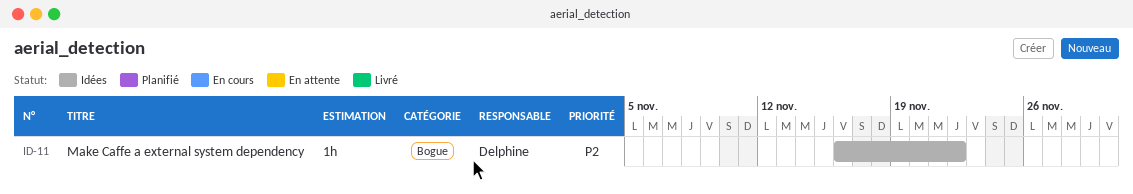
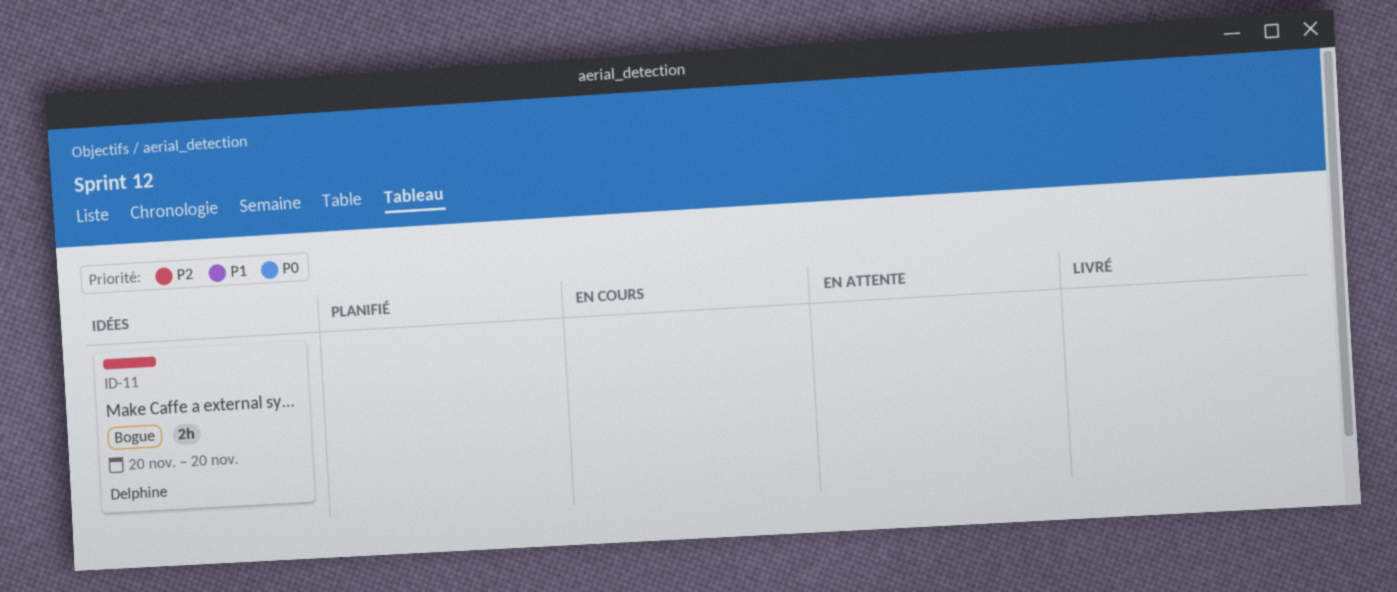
ID-11, estimate: 1h -> 2h
ID-11, start: Nov 16 -> Nov 20
ID-11, due: Nov 22 -> Nov 20

